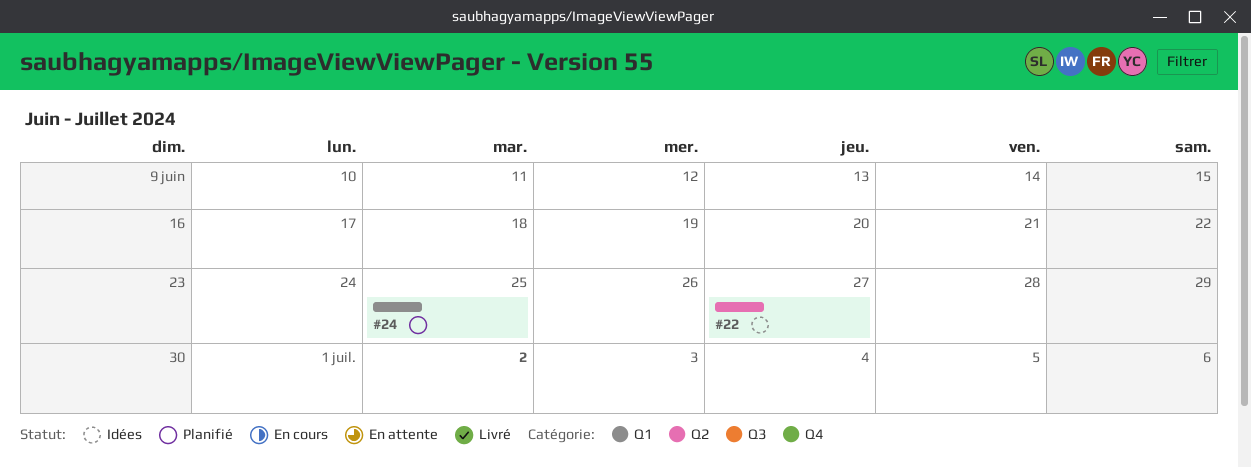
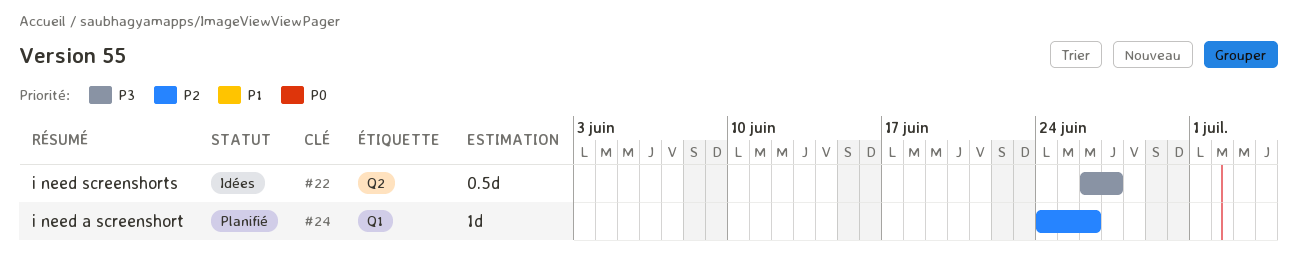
#24, due: Jun 25 -> Jun 26

